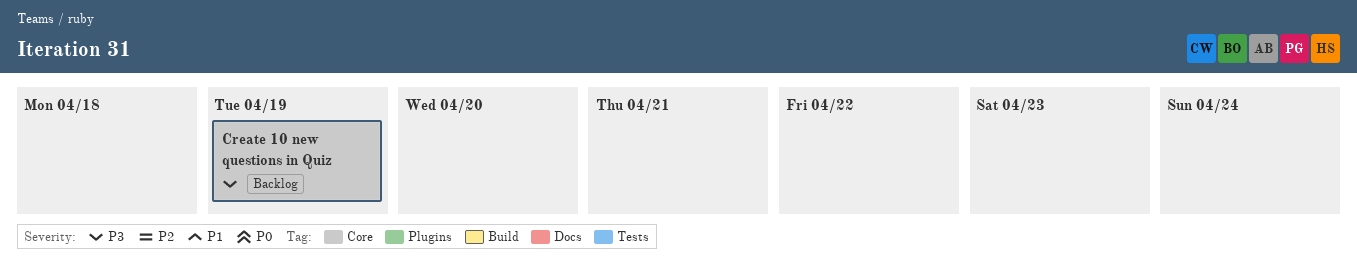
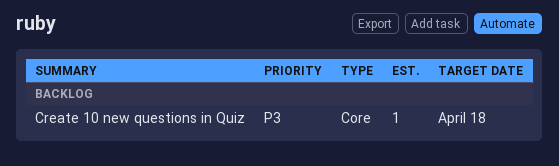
Create 10 new questions in Quiz, due: Apr 19 -> Apr 18

